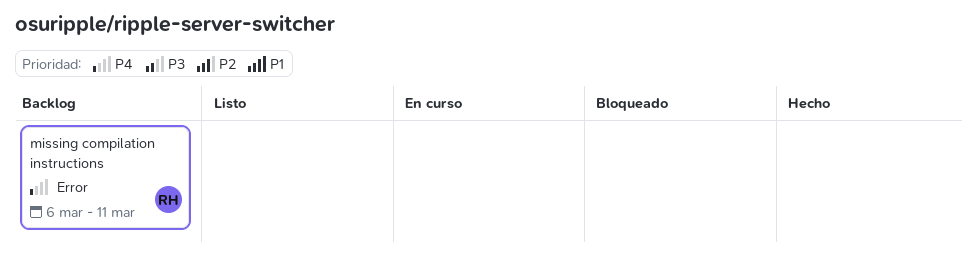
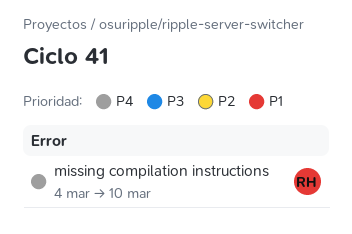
missing compilation instructions, start: Mar 6 -> Mar 4
missing compilation instructions, due: Mar 11 -> Mar 10

